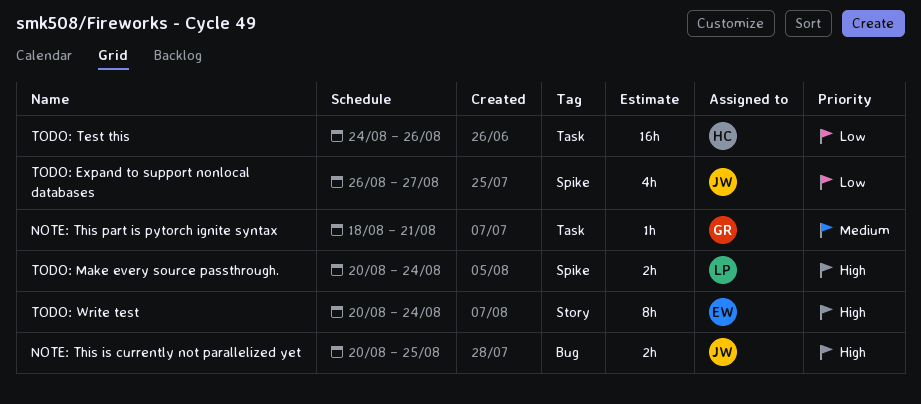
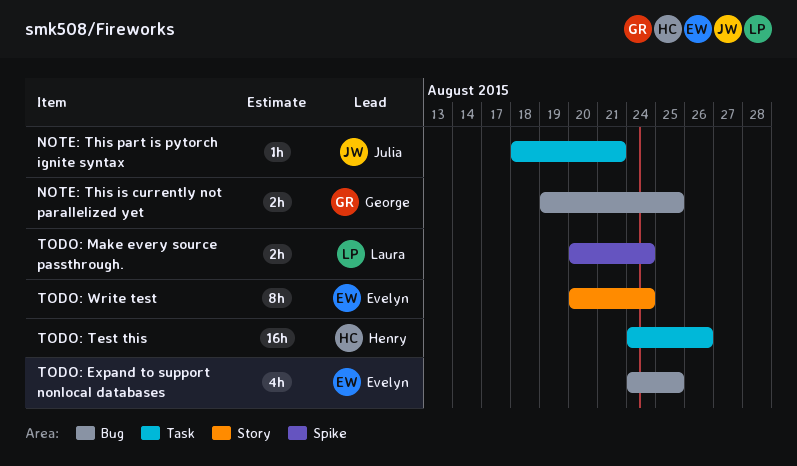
NOTE: This is currently not parallelized yet, owner: Julia -> George
NOTE: This is currently not parallelized yet, start: Aug 20 -> Aug 19
NOTE: This part is pytorch ignite syntax, owner: George -> Julia
TODO: Expand to support nonlocal databases, owner: Julia -> Evelyn
TODO: Expand to support nonlocal databases, label: Spike -> Bug
TODO: Expand to support nonlocal databases, start: Aug 26 -> Aug 24
TODO: Expand to support nonlocal databases, due: Aug 27 -> Aug 25

